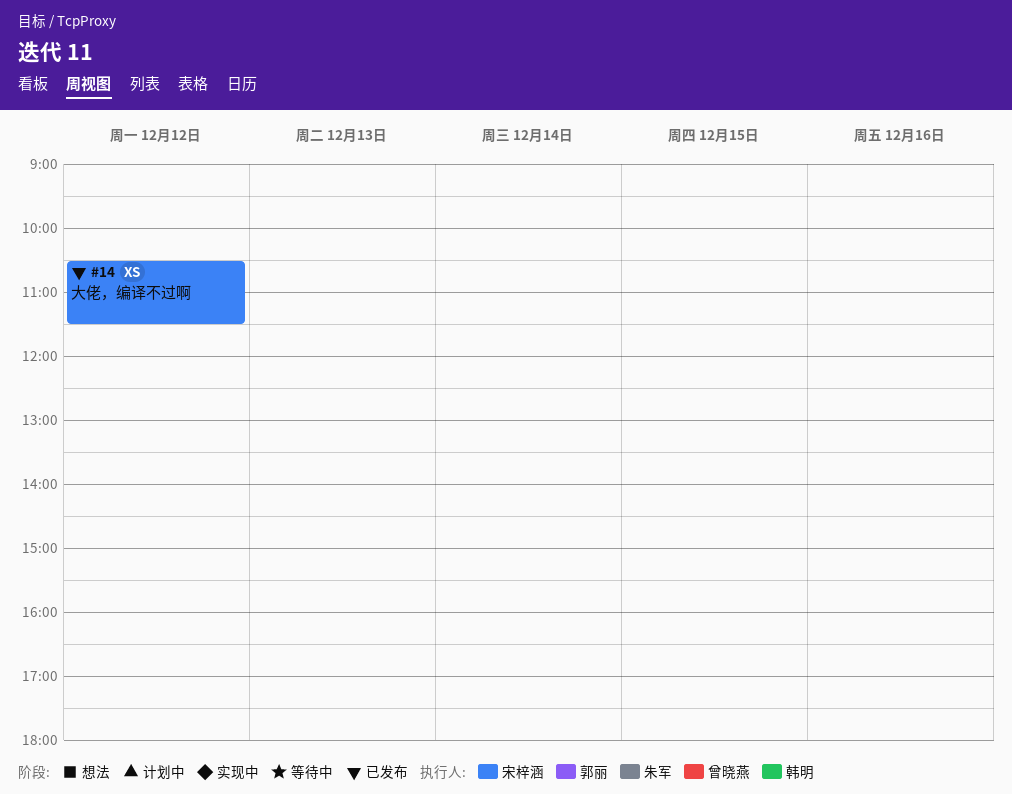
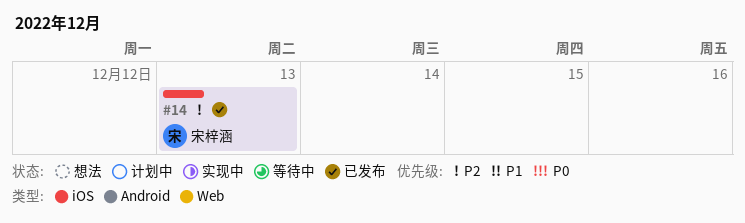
#14, day: Dec 12 -> Dec 13

